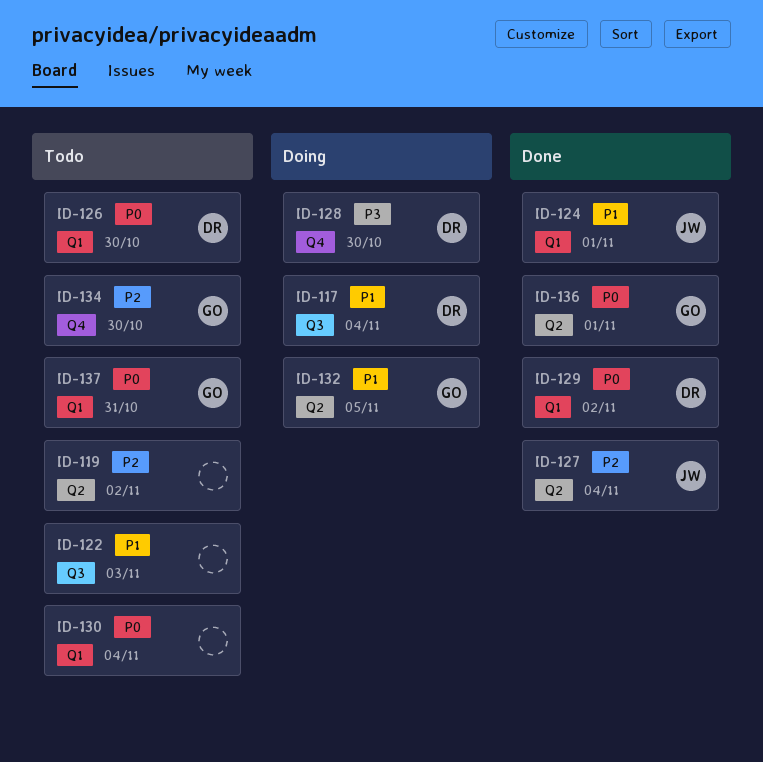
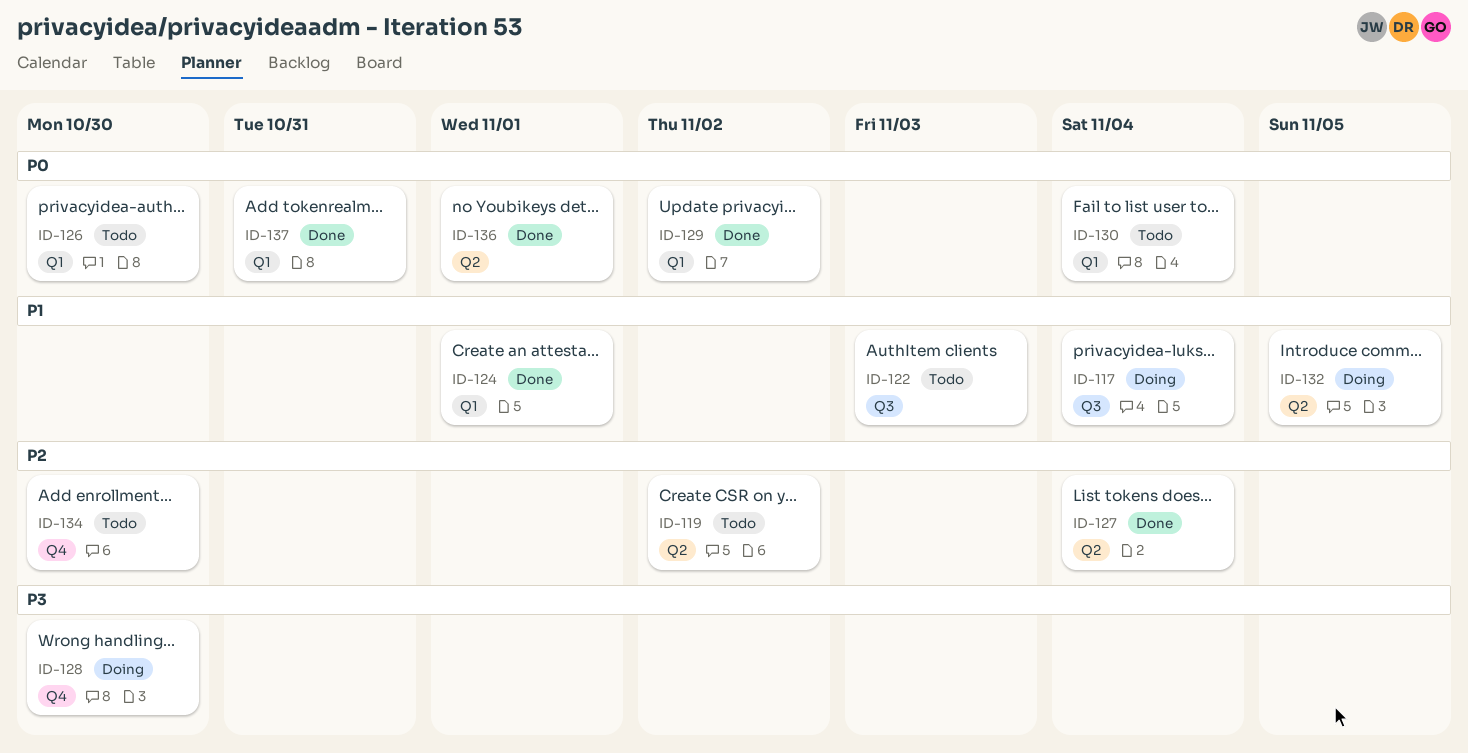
ID-137, status: Todo -> Done

